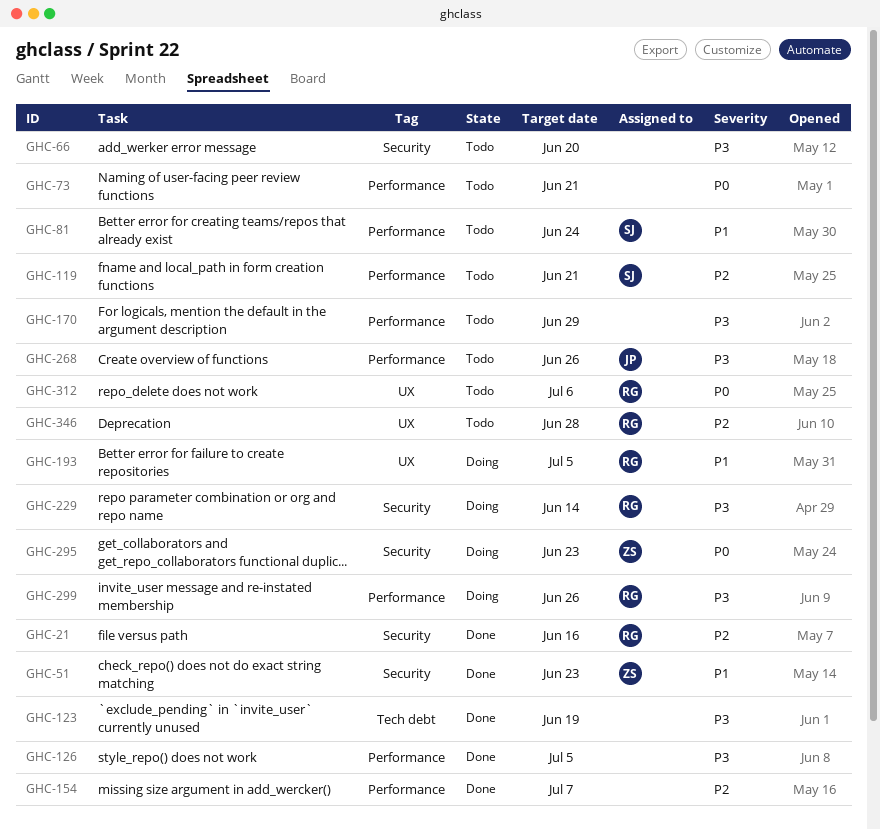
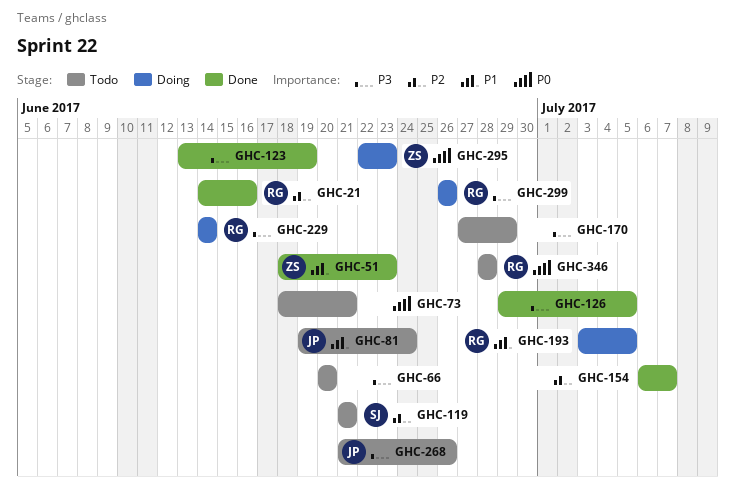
GHC-81, owner: SJ -> JP
GHC-312: present -> none
GHC-346, priority: P2 -> P0

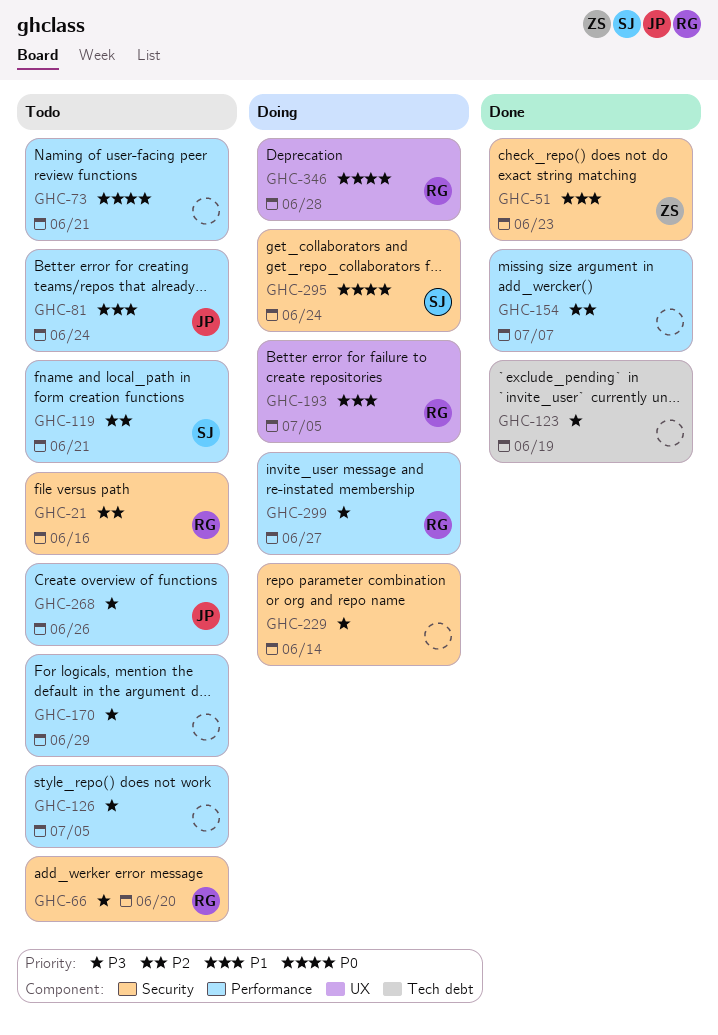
GHC-21, status: Done -> Todo
GHC-66, owner: none -> RG
GHC-126, status: Done -> Todo
GHC-229, owner: RG -> none
GHC-295, owner: ZS -> SJ
GHC-295, due: Jun 23 -> Jun 24
GHC-299, due: Jun 26 -> Jun 27
GHC-346, status: Todo -> Doing

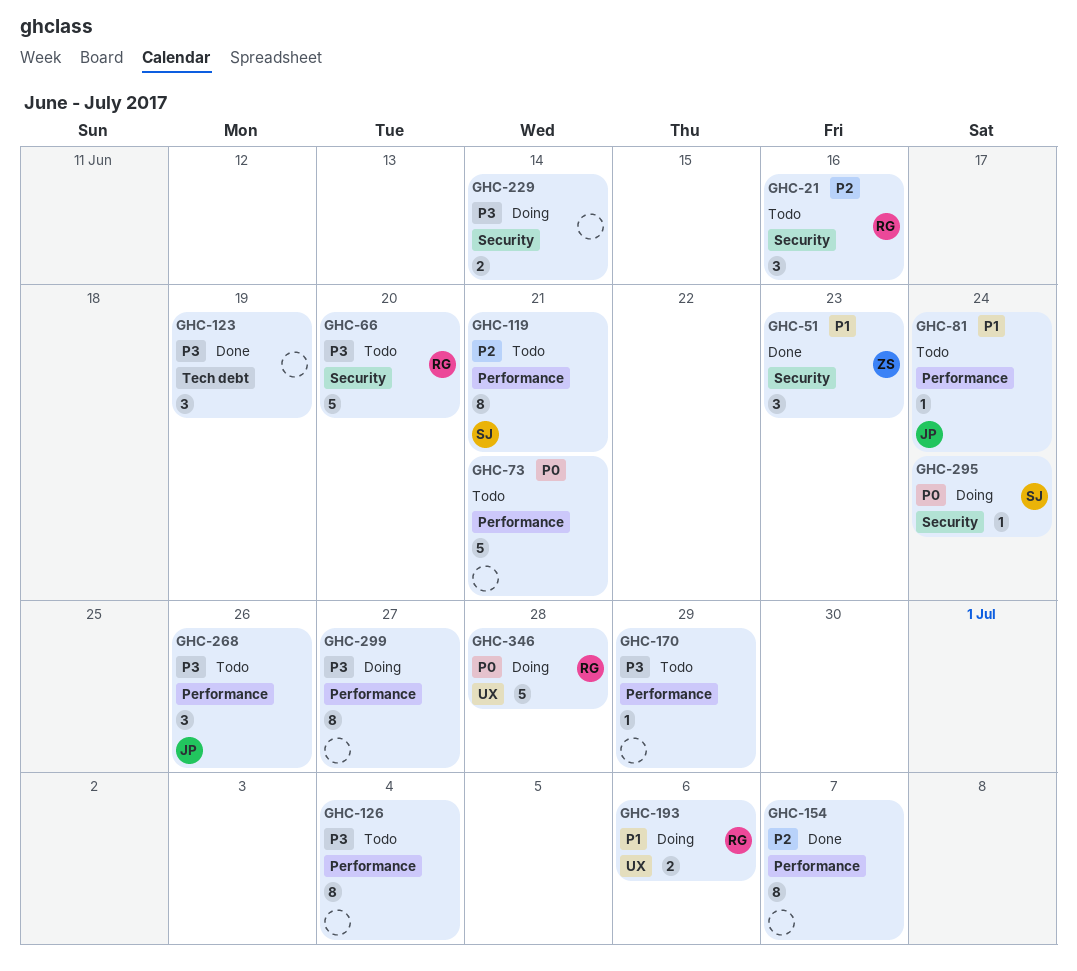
GHC-126, due: Jul 5 -> Jul 4
GHC-193, due: Jul 5 -> Jul 6
GHC-299, owner: RG -> none

